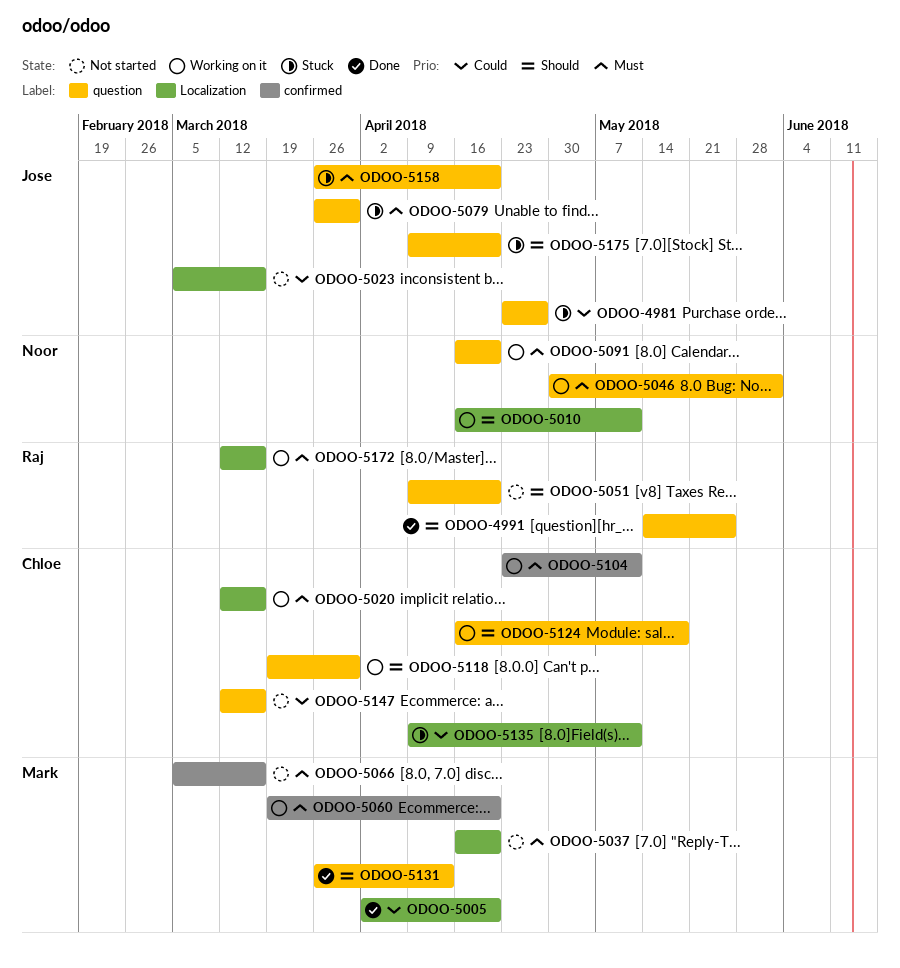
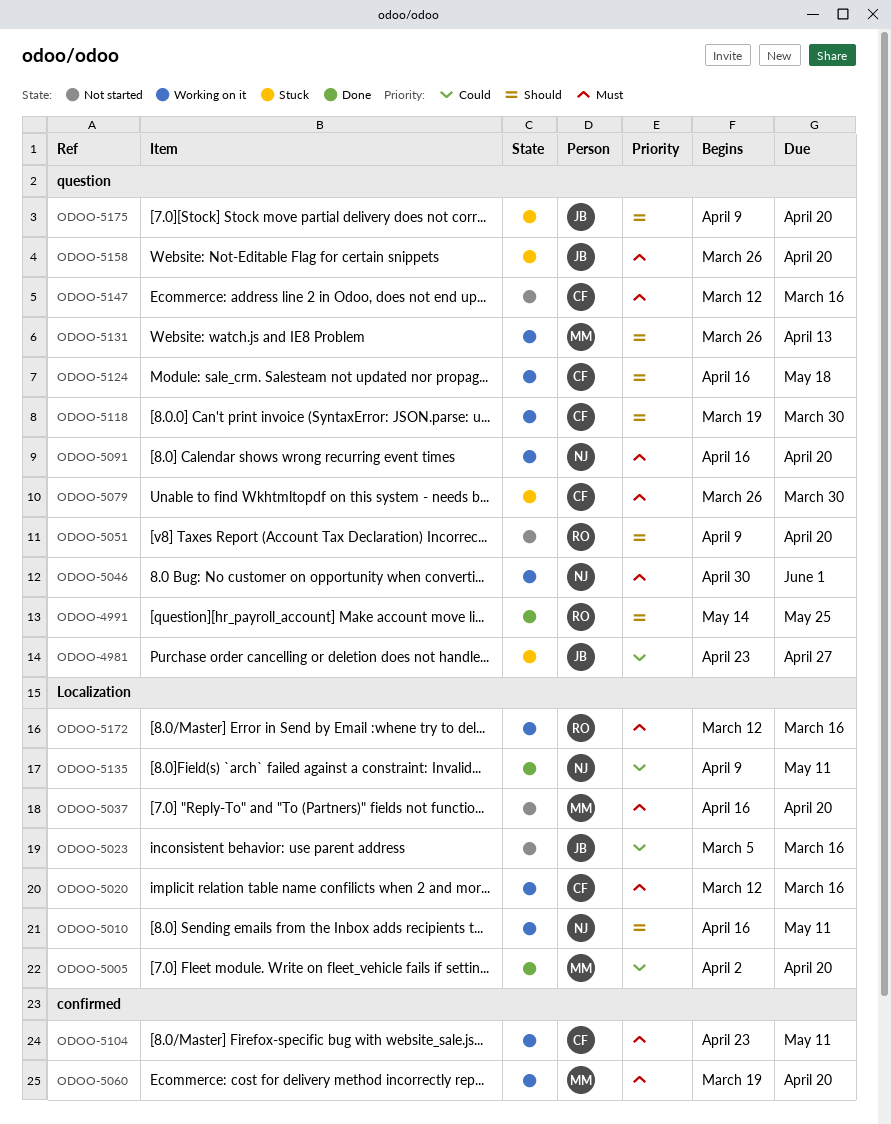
ODOO-5066: present -> none
ODOO-5079, owner: Jose -> Chloe
ODOO-5131, status: Done -> Working on it
ODOO-5135, status: Stuck -> Done
ODOO-5135, owner: Chloe -> Noor
ODOO-5147, priority: Could -> Must

